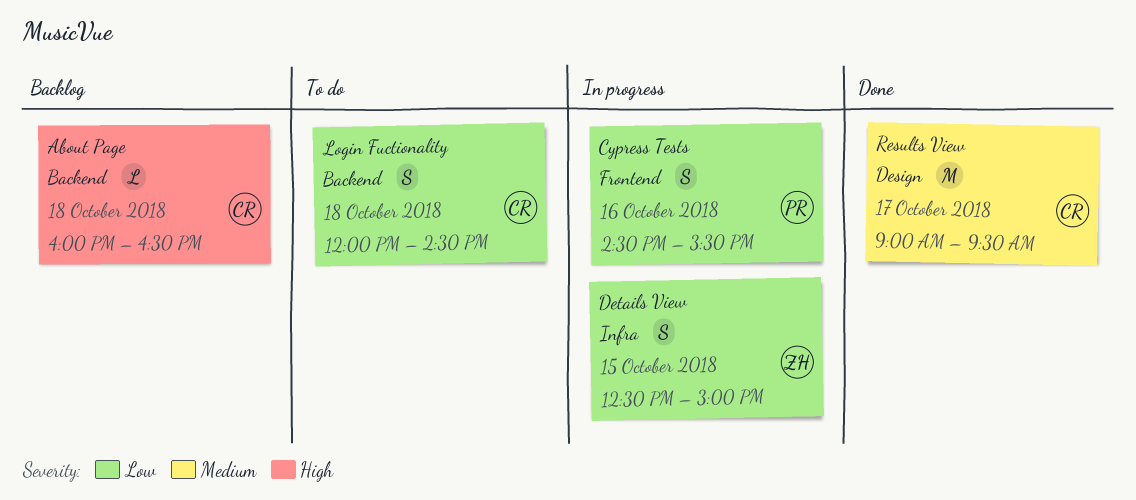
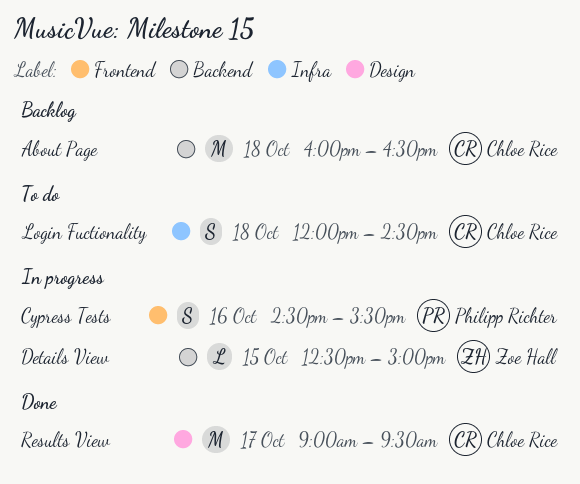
About Page, estimate: L -> M
Details View, label: Infra -> Backend
Details View, estimate: S -> L
Login Fuctionality, label: Backend -> Infra

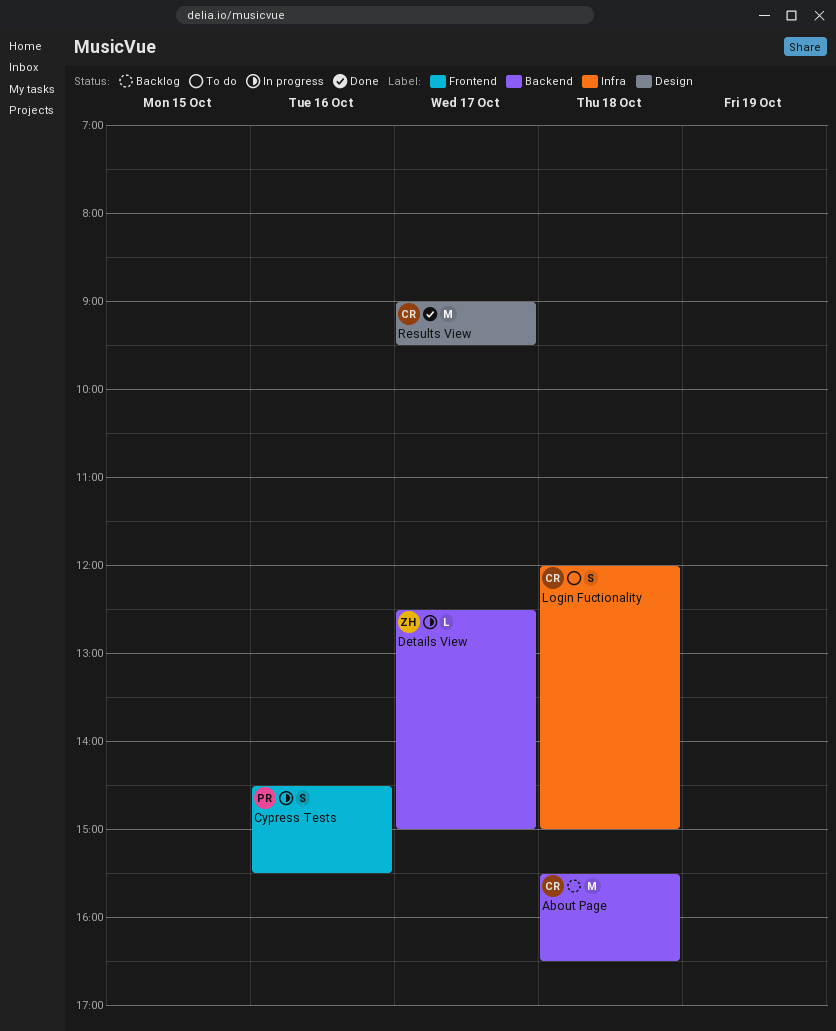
About Page, begins: 16:00 -> 15:30
Details View, day: Oct 15 -> Oct 17
Login Fuctionality, ends: 14:30 -> 15:00

